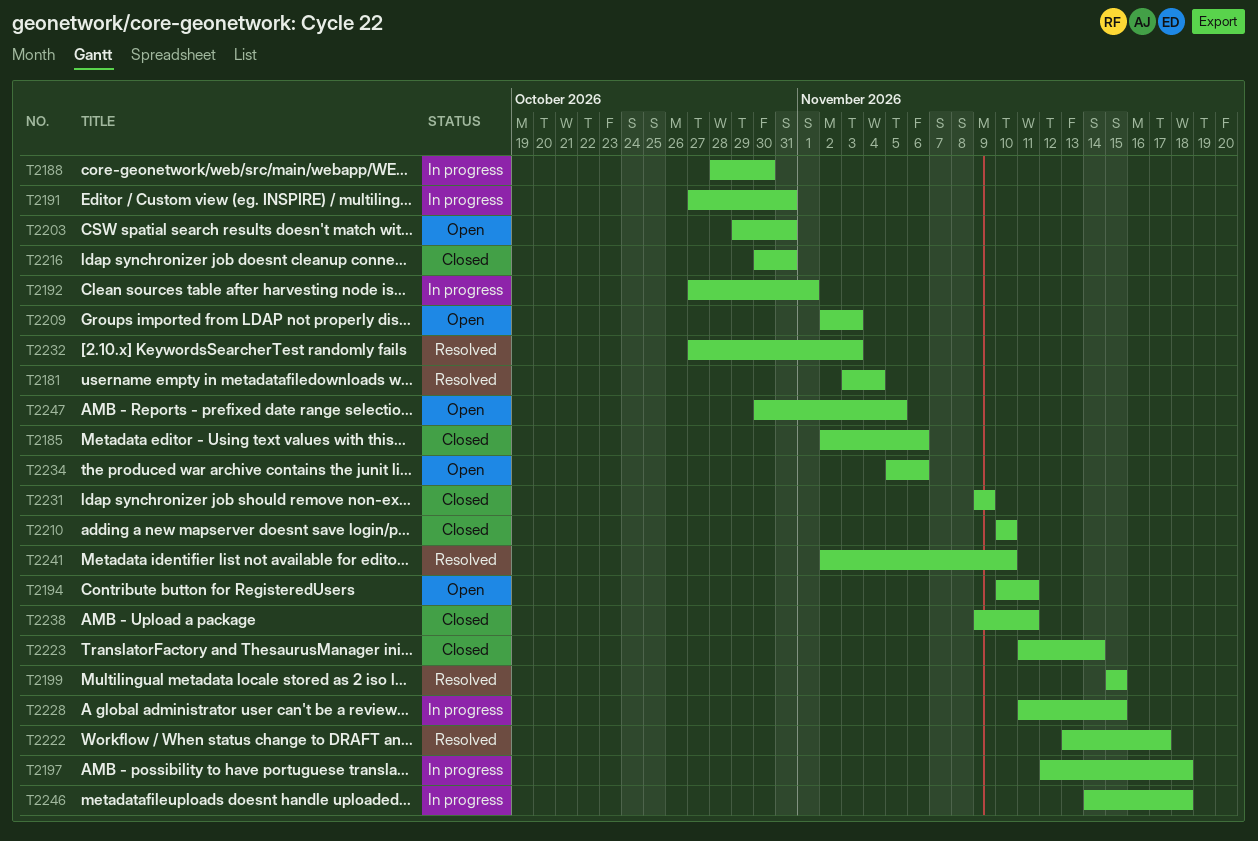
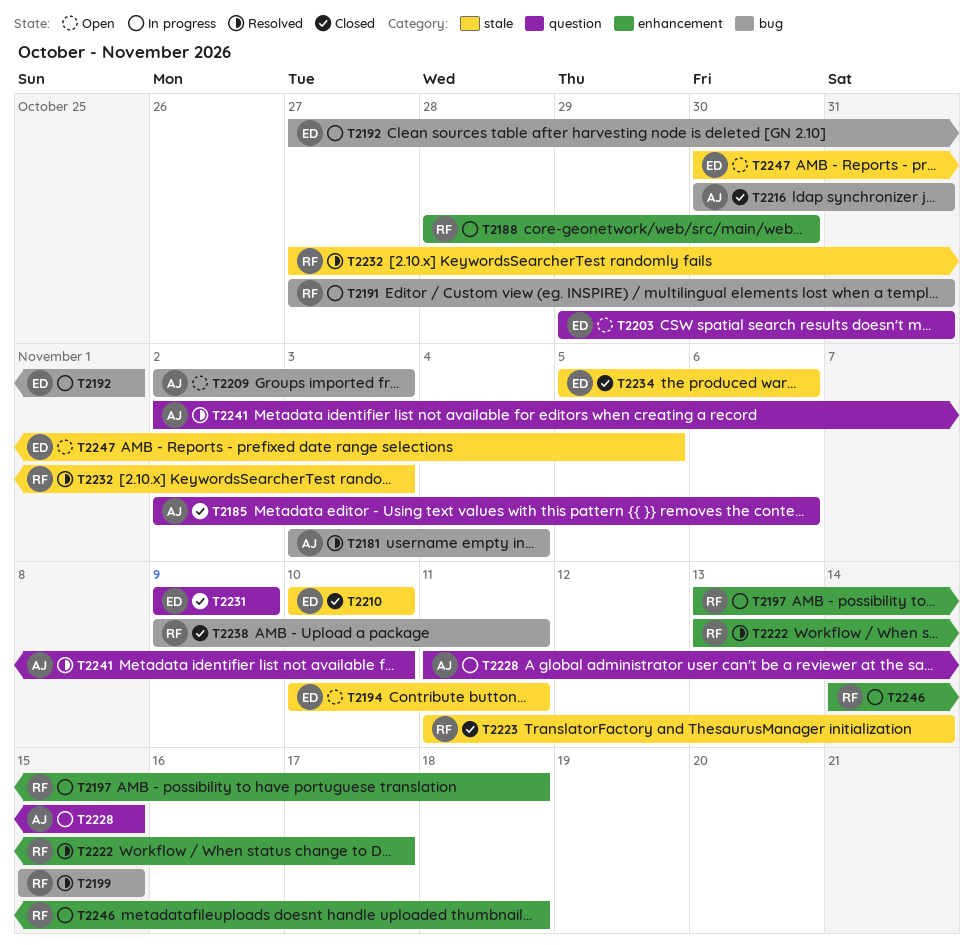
T2197, start: Nov 12 -> Nov 13
T2234, status: Open -> Closed

